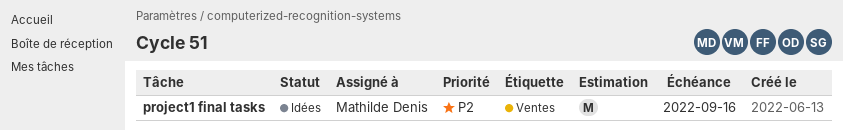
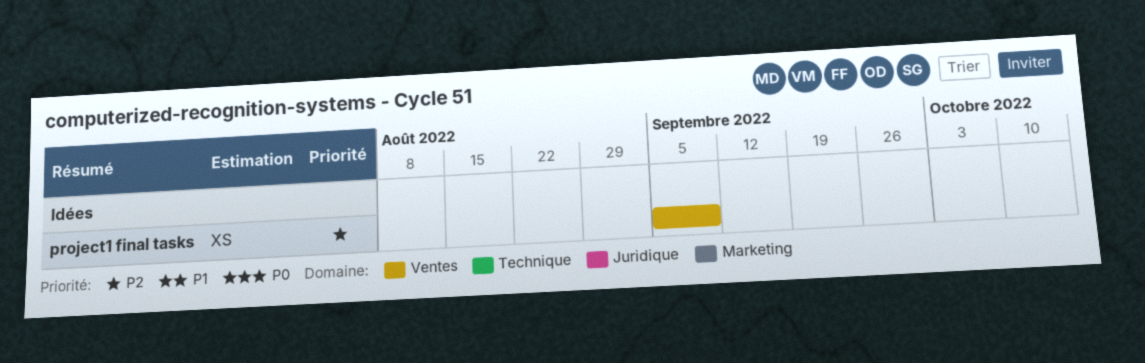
project1 final tasks, estimate: M -> XS
project1 final tasks, due: Sep 16 -> Sep 9

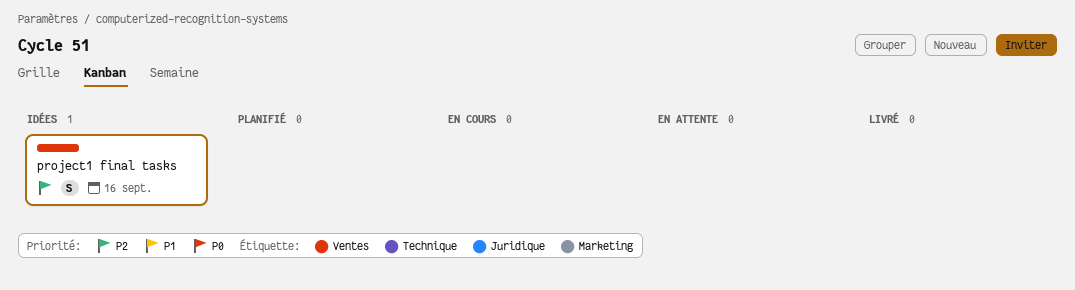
project1 final tasks, estimate: XS -> S
project1 final tasks, due: Sep 9 -> Sep 16

